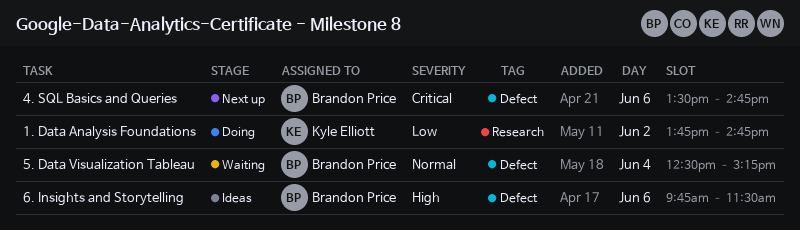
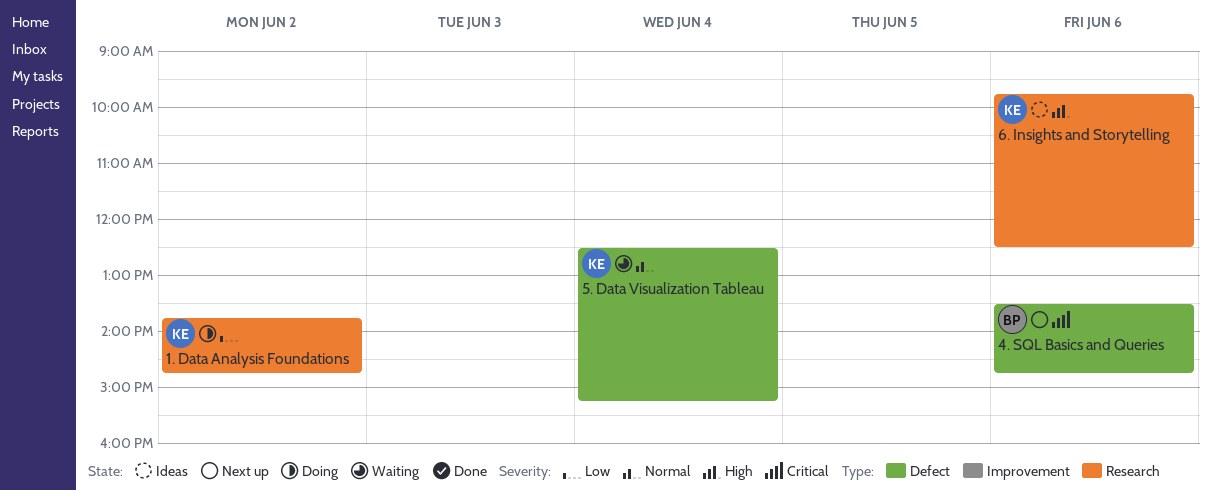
5. Data Visualization Tableau, owner: Brandon Price -> Kyle Elliott
6. Insights and Storytelling, owner: Brandon Price -> Kyle Elliott
6. Insights and Storytelling, label: Defect -> Research
6. Insights and Storytelling, ends: 11:30 -> 12:30

